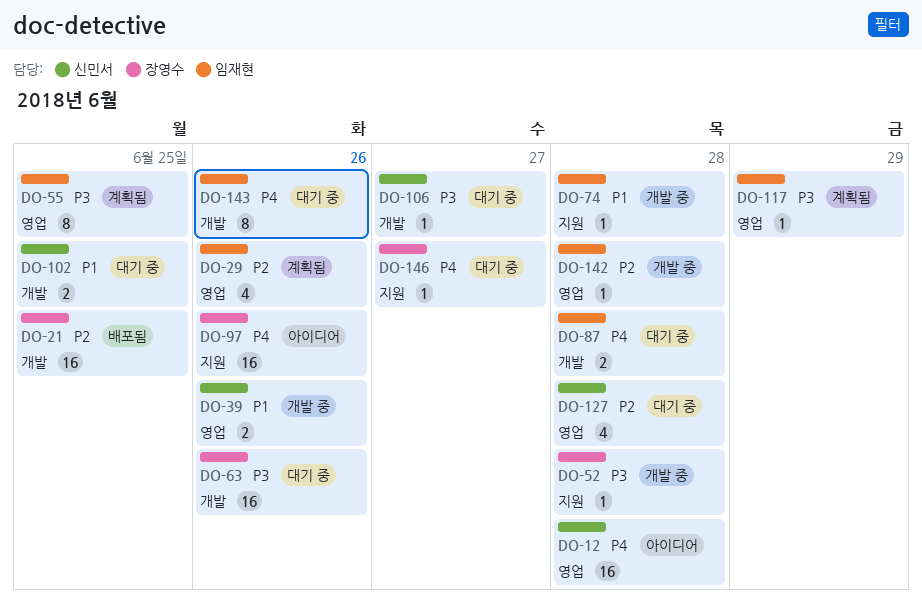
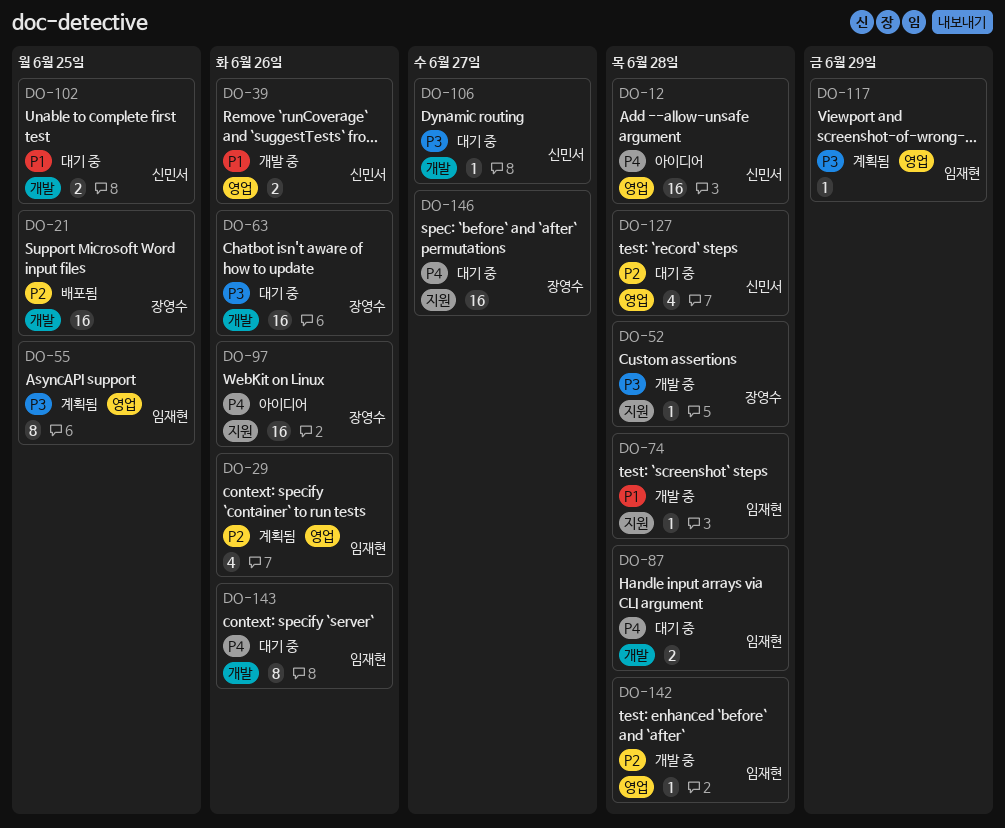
DO-146, estimate: 1 -> 16

